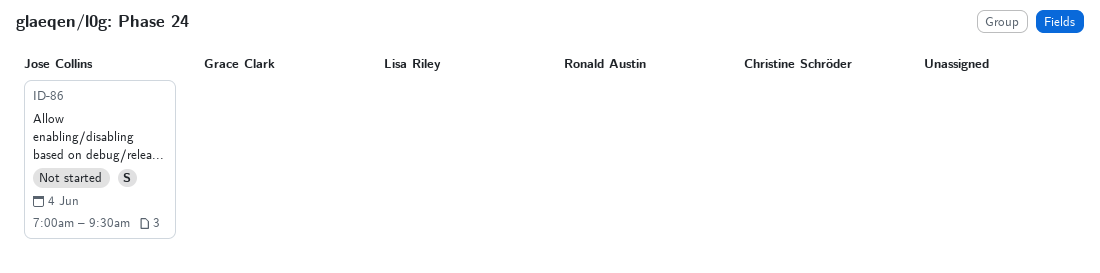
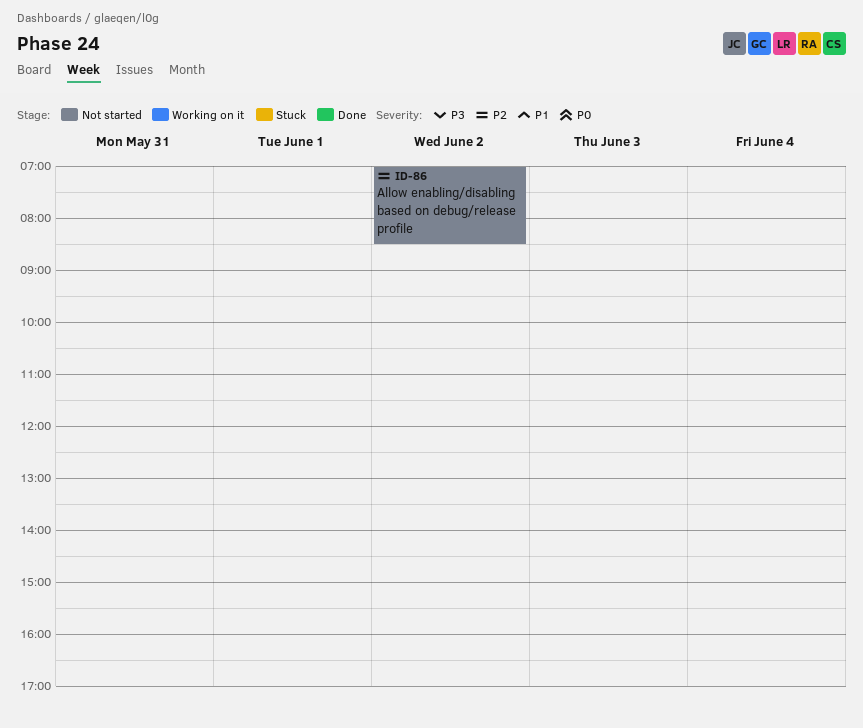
ID-86, day: Jun 4 -> Jun 2
ID-86, ends: 09:30 -> 08:30

